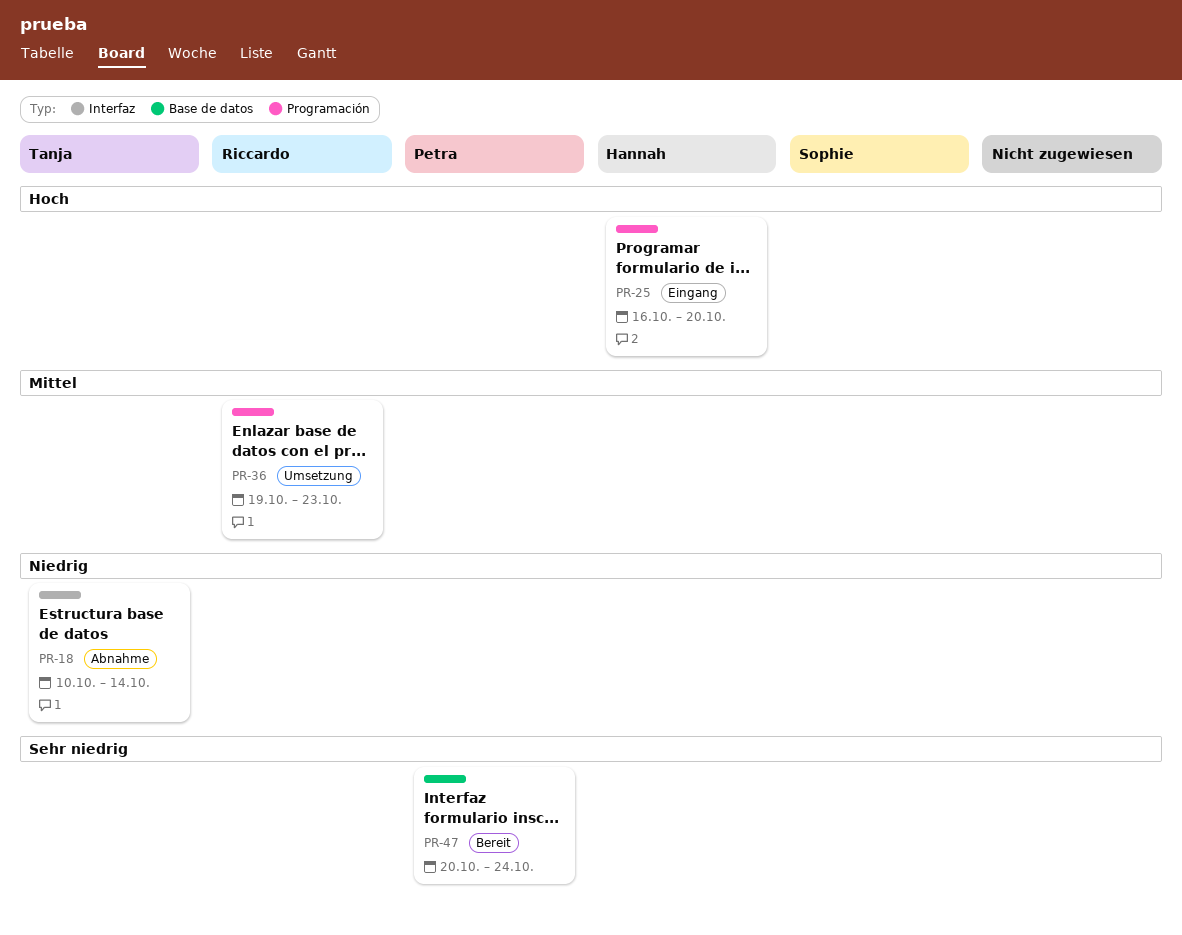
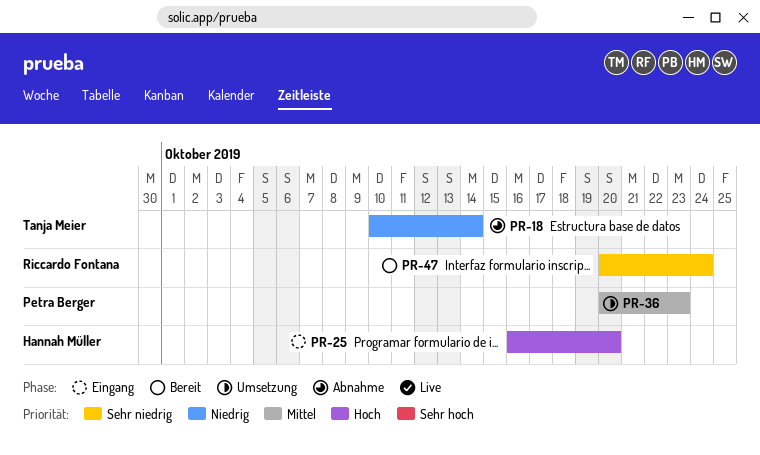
PR-36, owner: Riccardo Fontana -> Petra Berger
PR-36, start: Oct 19 -> Oct 20
PR-47, owner: Petra Berger -> Riccardo Fontana

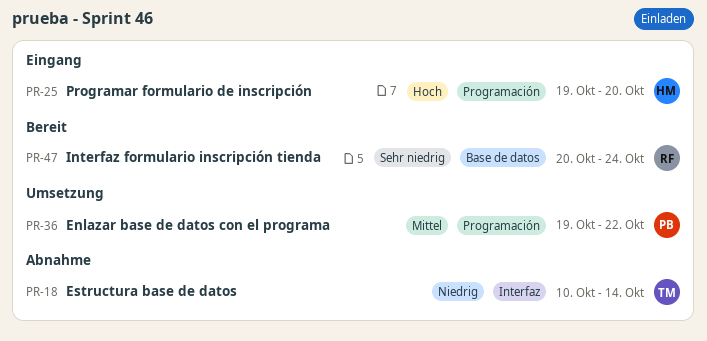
PR-25, start: Oct 16 -> Oct 19
PR-36, start: Oct 20 -> Oct 19
PR-36, due: Oct 23 -> Oct 22

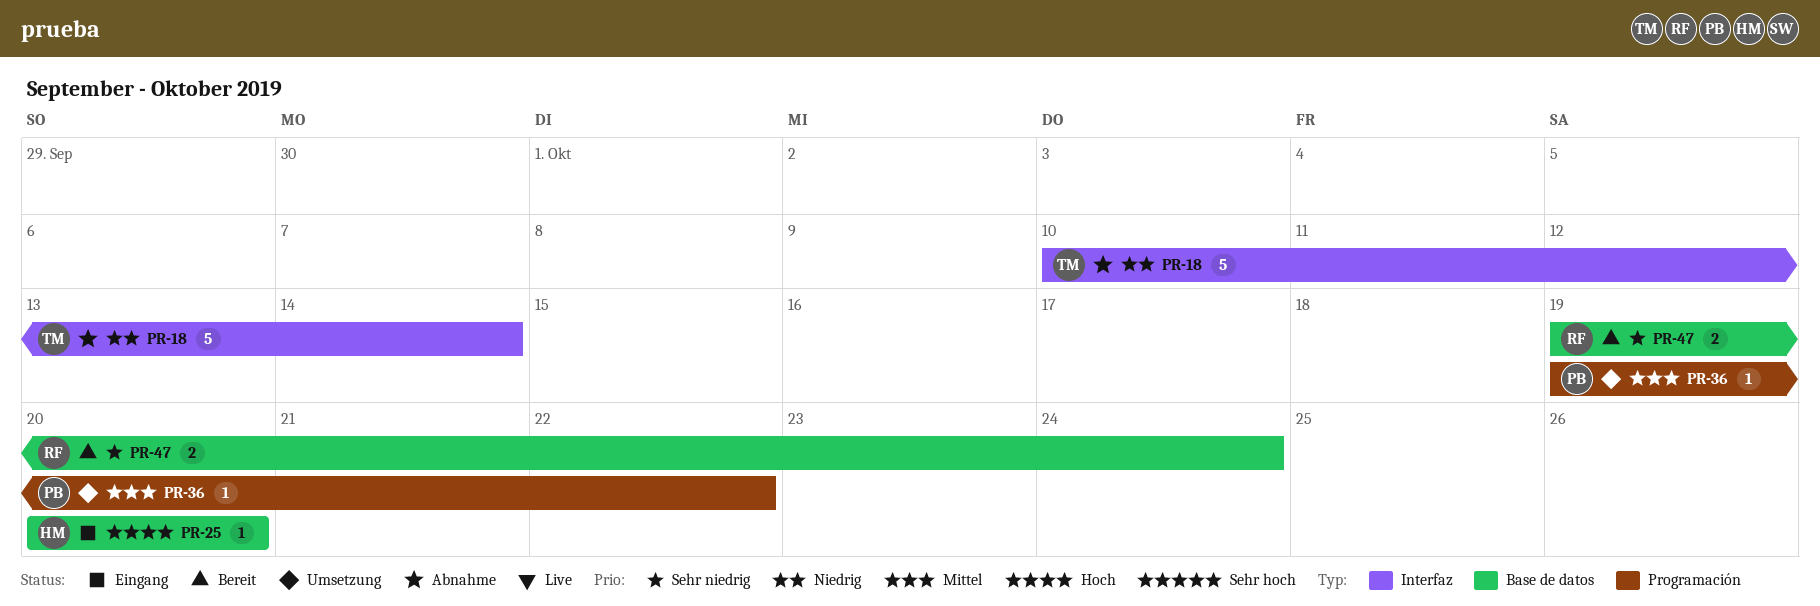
PR-25, label: Programación -> Base de datos
PR-25, start: Oct 19 -> Oct 20
PR-47, start: Oct 20 -> Oct 19

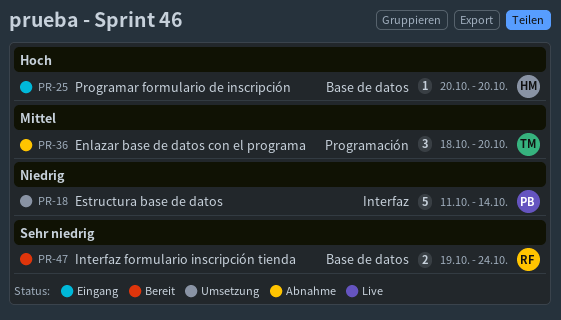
PR-18, status: Abnahme -> Umsetzung
PR-18, owner: TM -> PB
PR-18, start: Oct 10 -> Oct 11
PR-36, status: Umsetzung -> Abnahme
PR-36, owner: PB -> TM
PR-36, estimate: 1 -> 3
PR-36, start: Oct 19 -> Oct 18
PR-36, due: Oct 22 -> Oct 20

